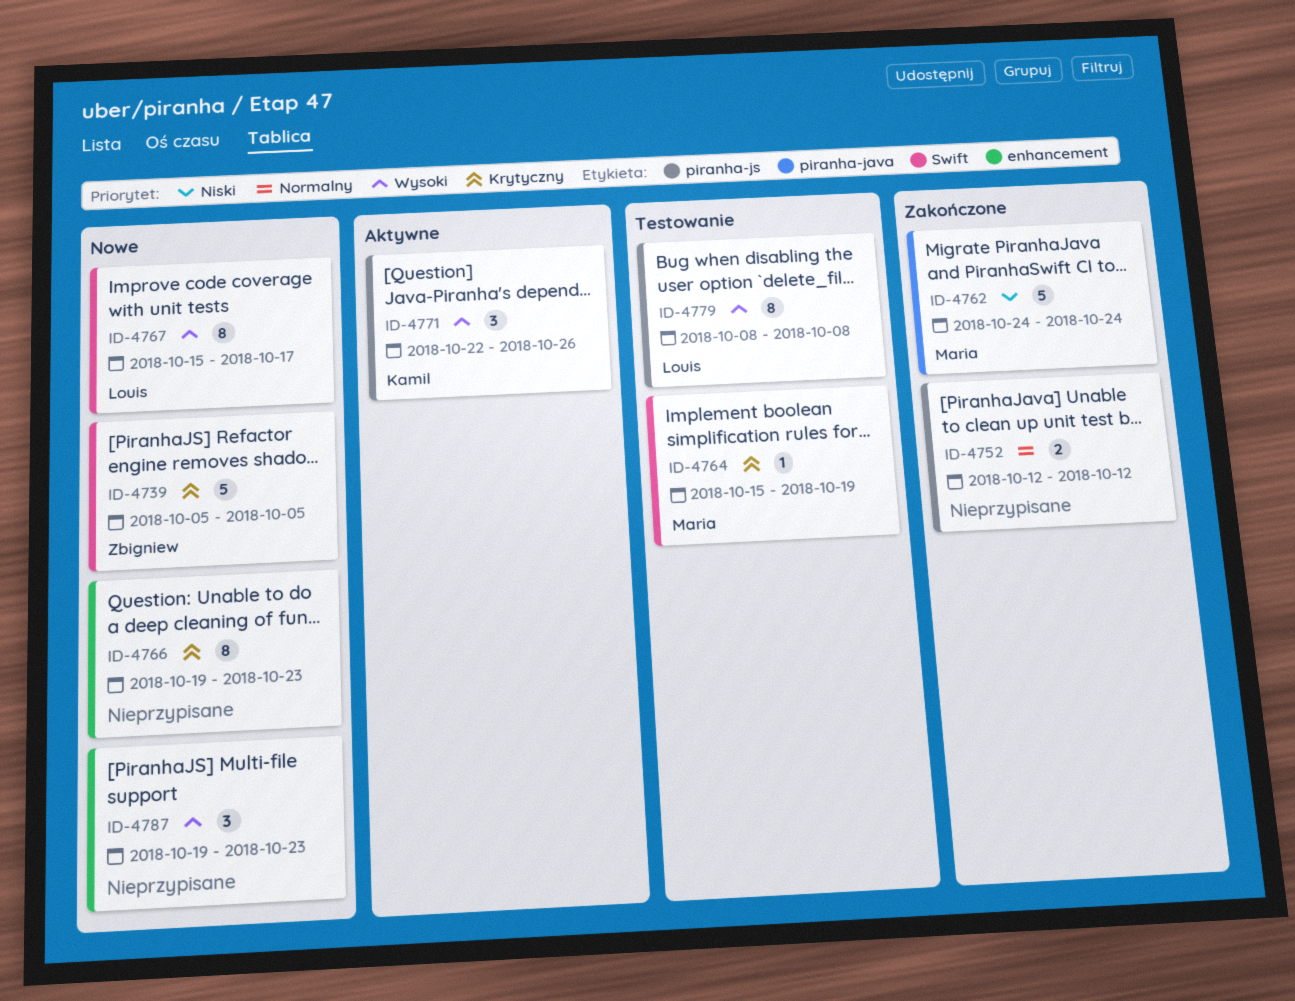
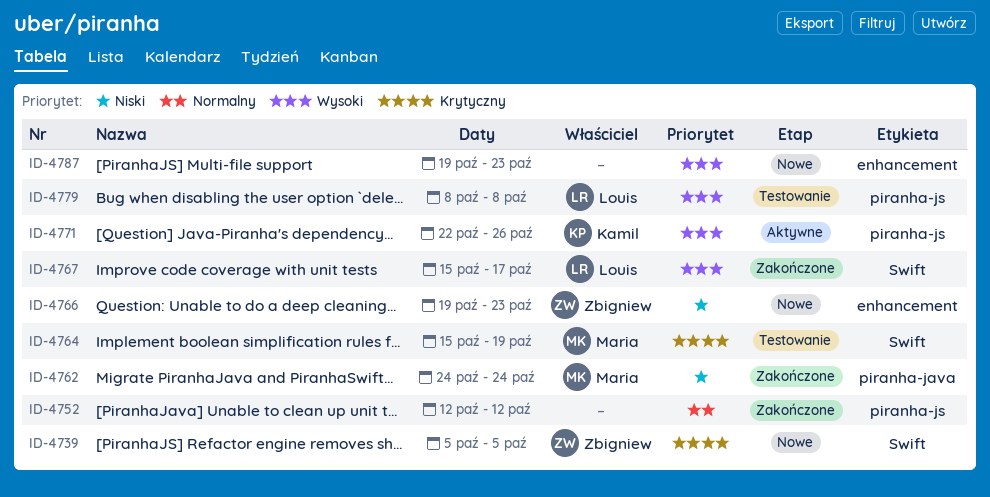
ID-4766, owner: none -> Zbigniew
ID-4766, priority: Krytyczny -> Niski
ID-4767, status: Nowe -> Zakończone

